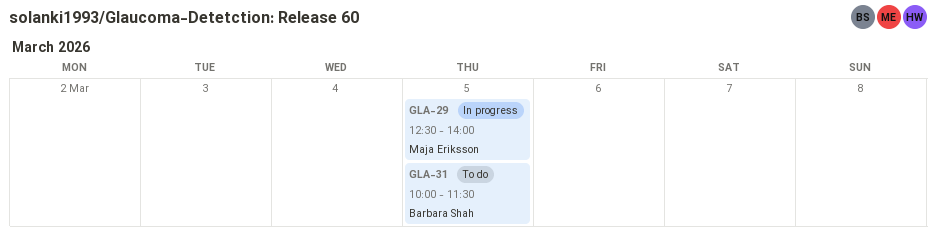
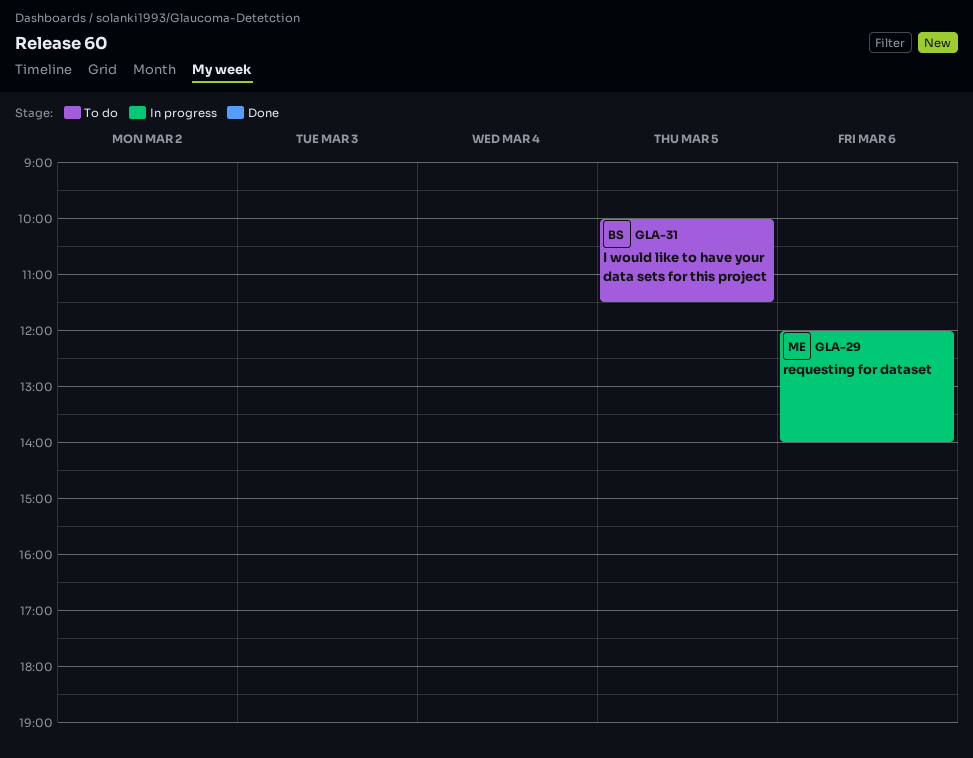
GLA-29, day: Mar 5 -> Mar 6
GLA-29, begins: 12:30 -> 12:00

